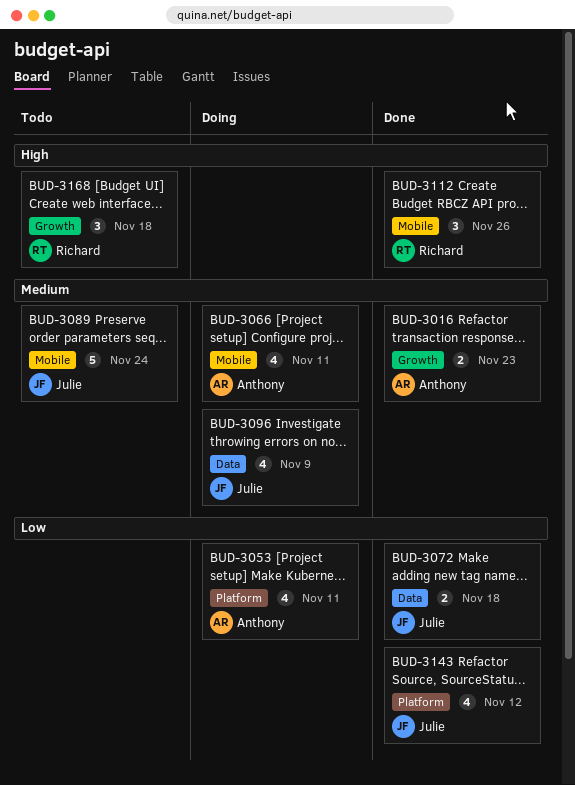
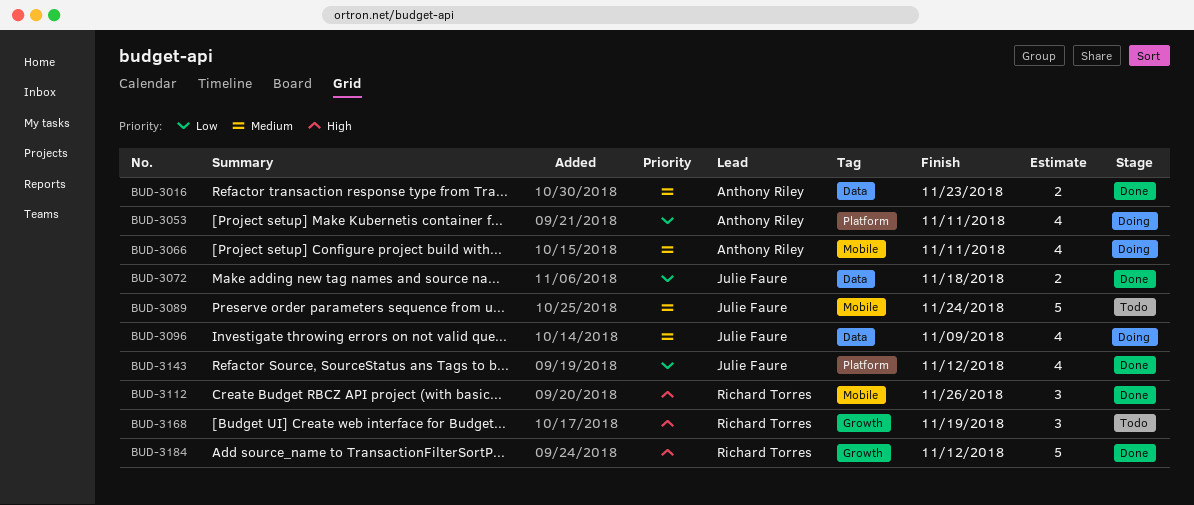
BUD-3016, label: Growth -> Data
BUD-3168, due: Nov 18 -> Nov 19
BUD-3184: none -> present

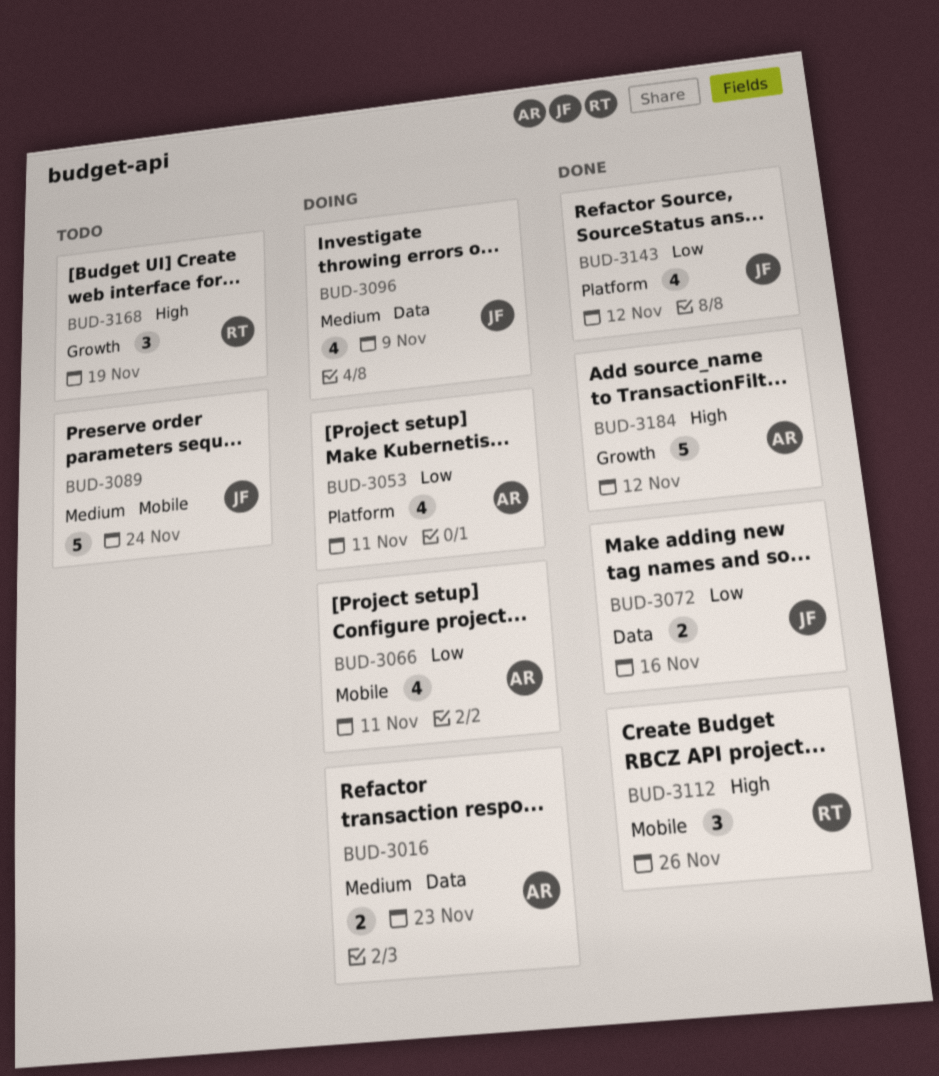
BUD-3016, status: Done -> Doing
BUD-3066, priority: Medium -> Low
BUD-3072, due: Nov 18 -> Nov 16
BUD-3184, owner: Richard Torres -> Anthony Riley

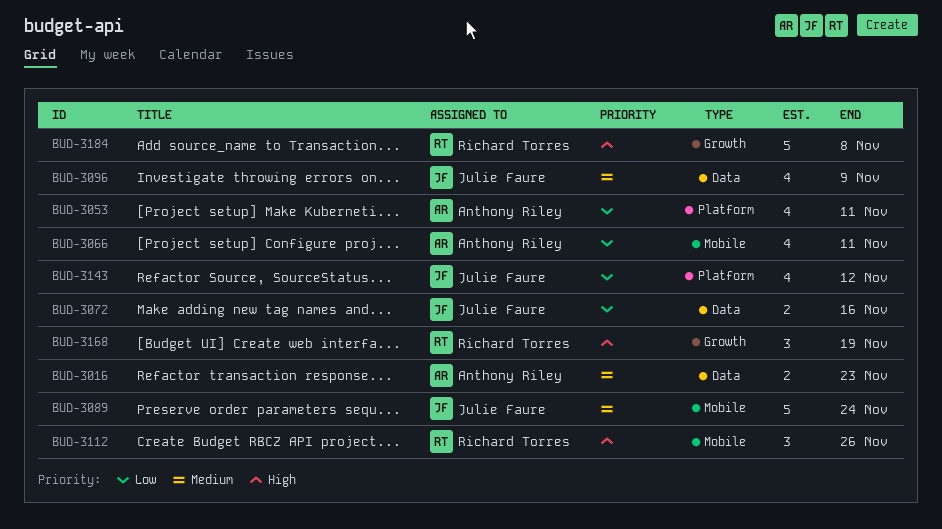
BUD-3184, owner: Anthony Riley -> Richard Torres
BUD-3184, due: Nov 12 -> Nov 8

